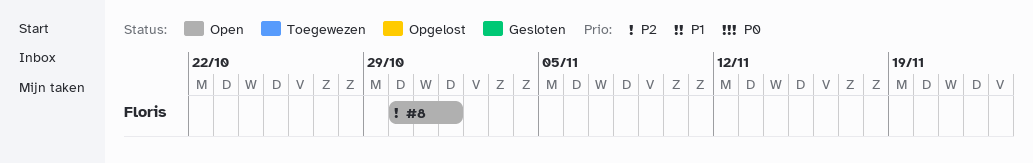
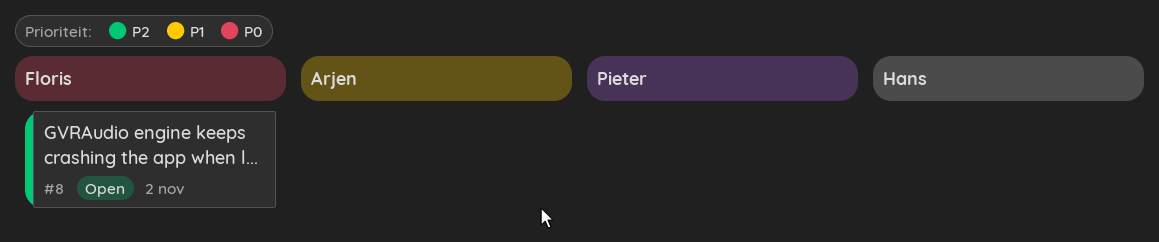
#8, due: Nov 1 -> Nov 2

